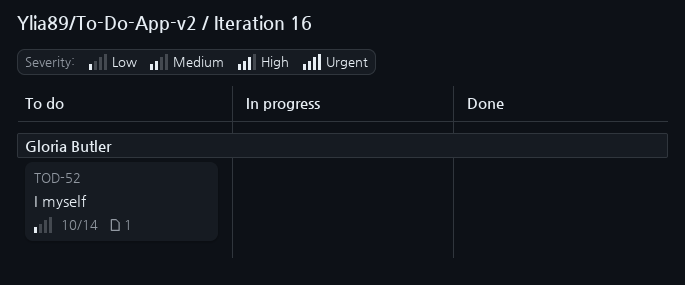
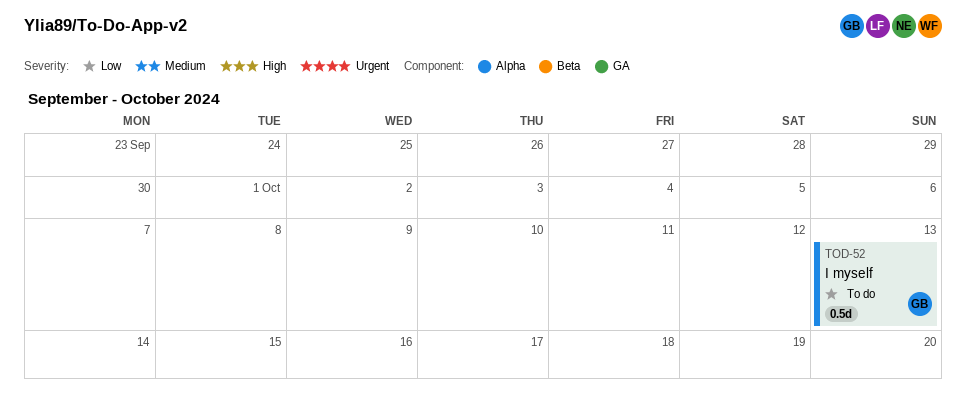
TOD-52, due: Oct 14 -> Oct 13

